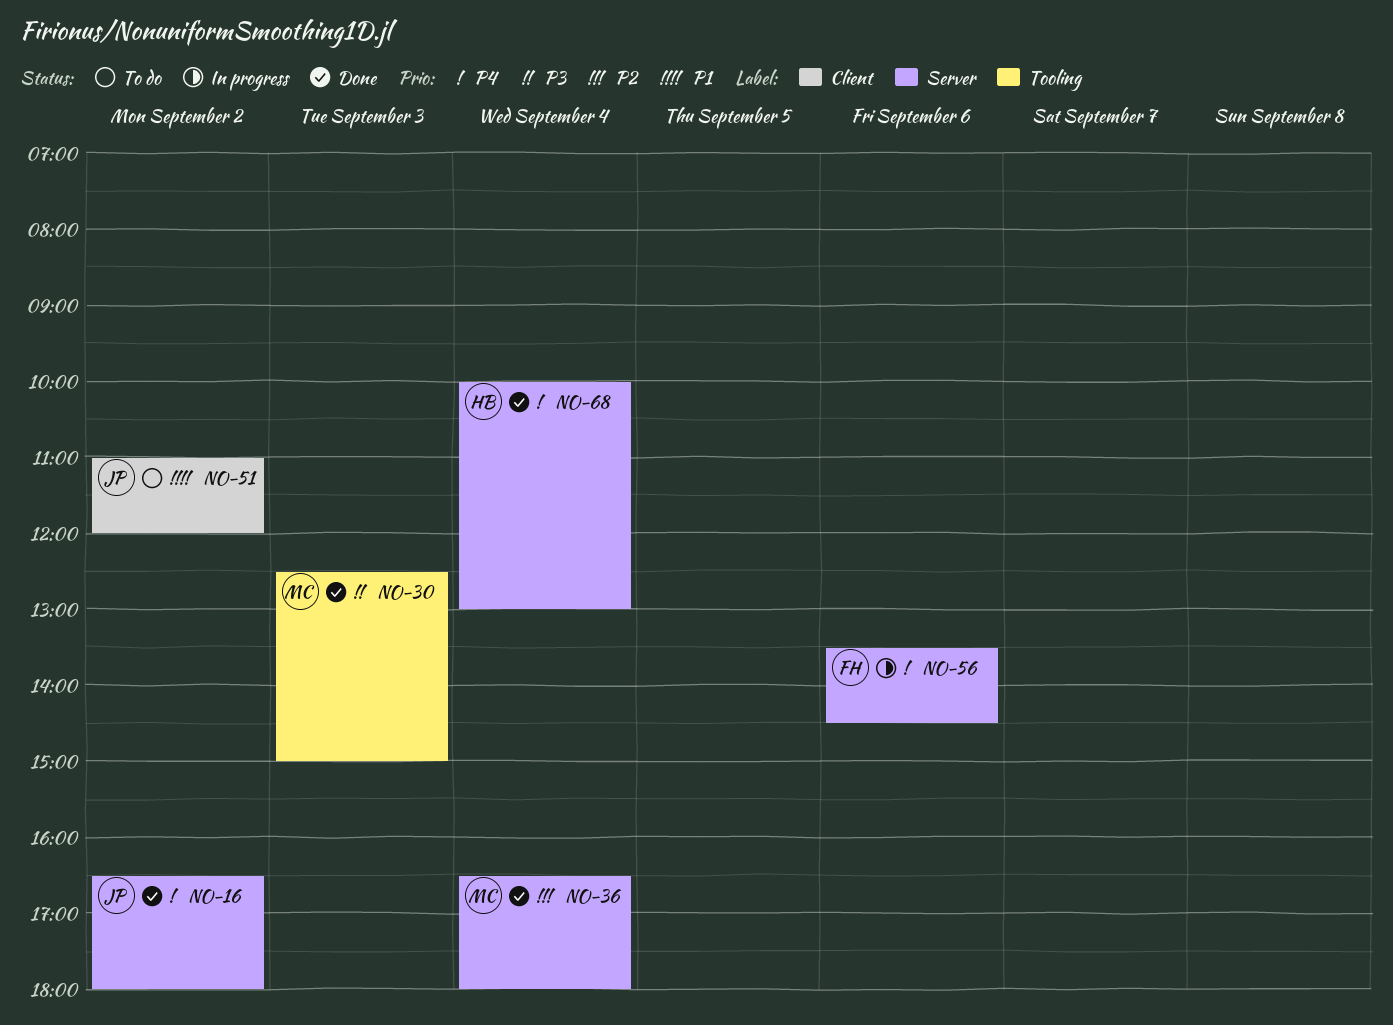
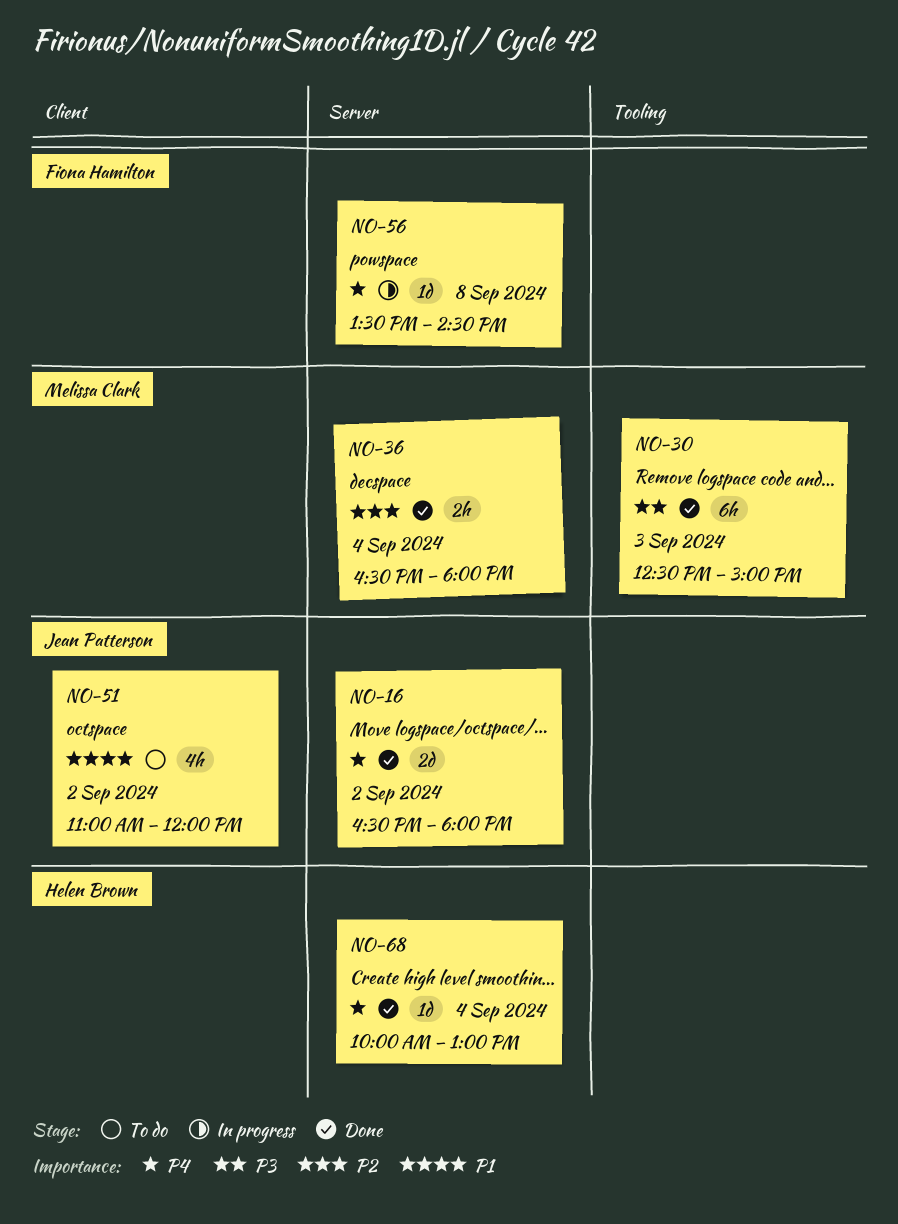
NO-56, day: Sep 6 -> Sep 8

